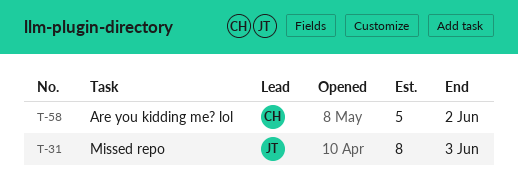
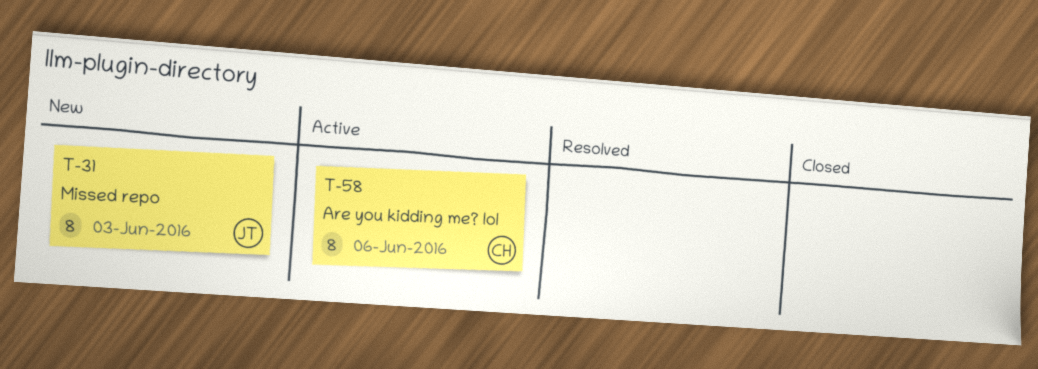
T-58, estimate: 5 -> 8
T-58, due: Jun 2 -> Jun 6

